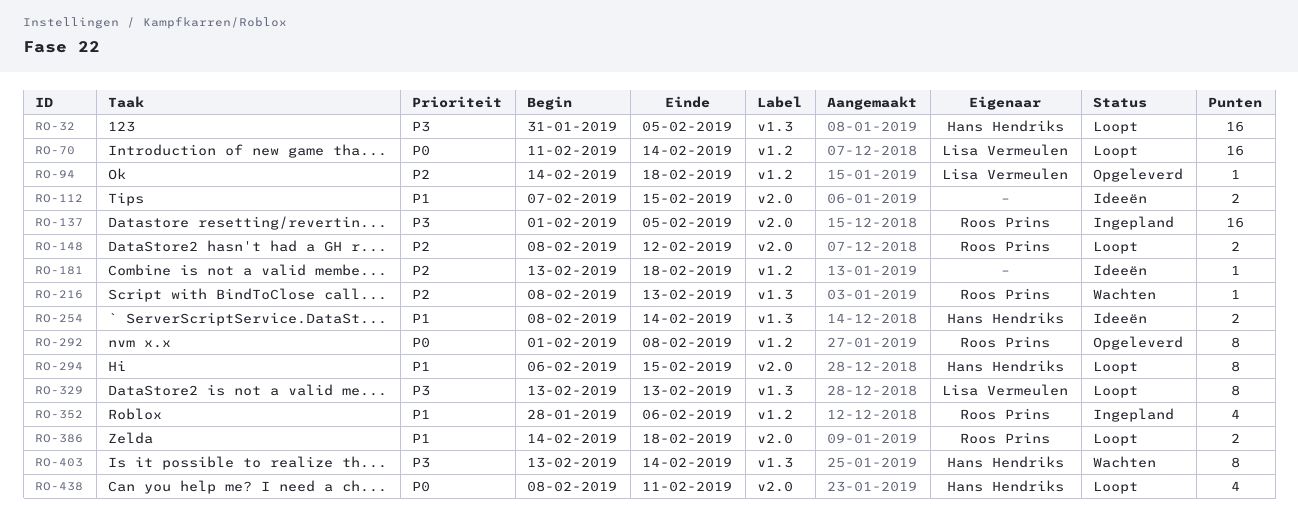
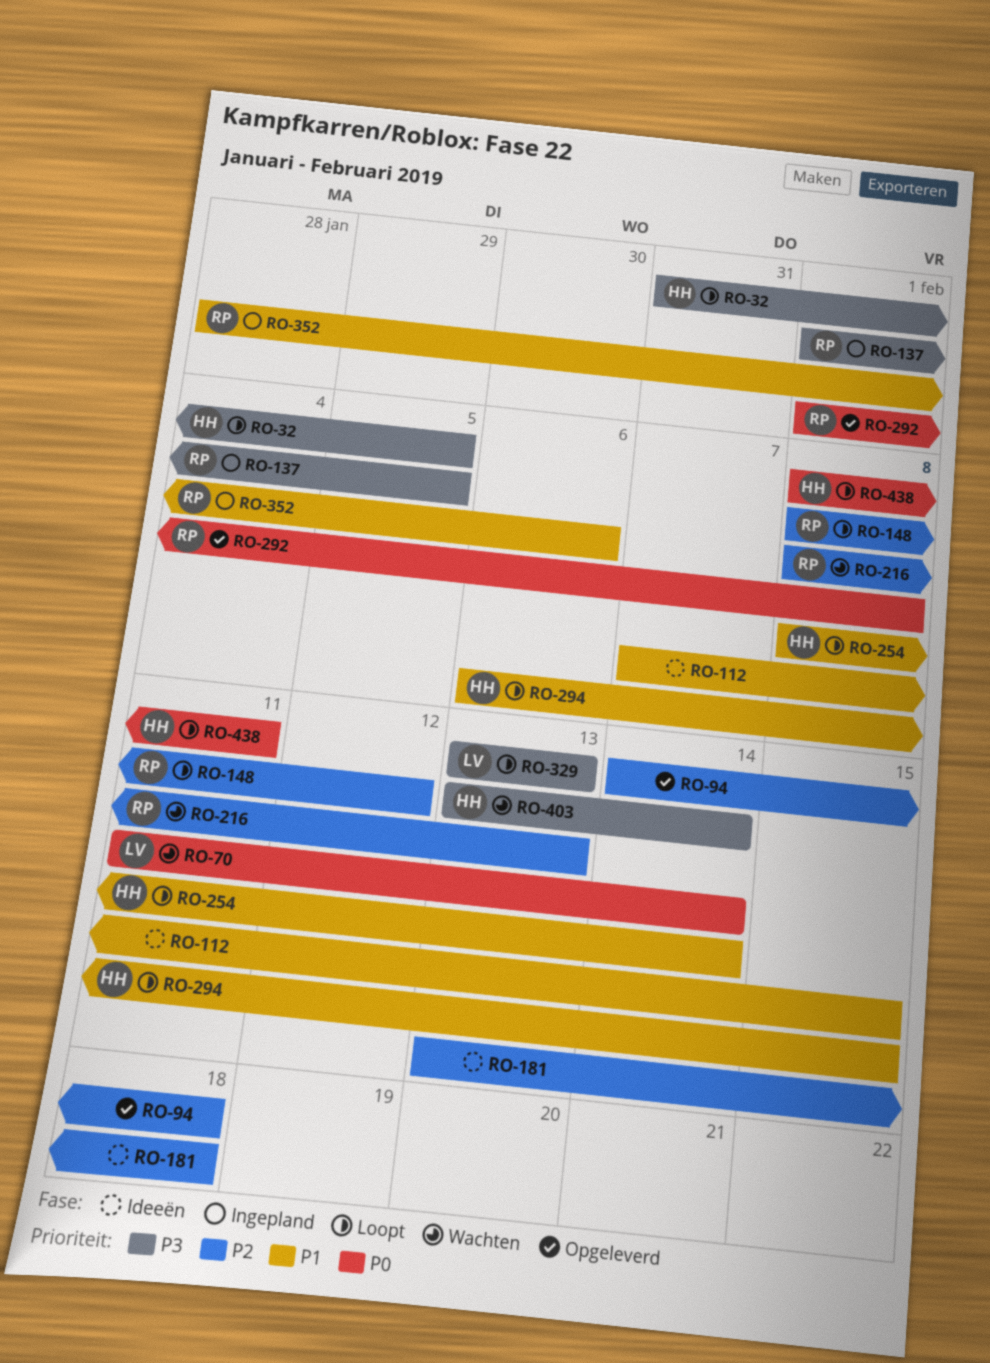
RO-70, status: Loopt -> Wachten
RO-94, owner: Lisa Vermeulen -> none
RO-254, status: Ideeën -> Loopt
RO-386: present -> none

